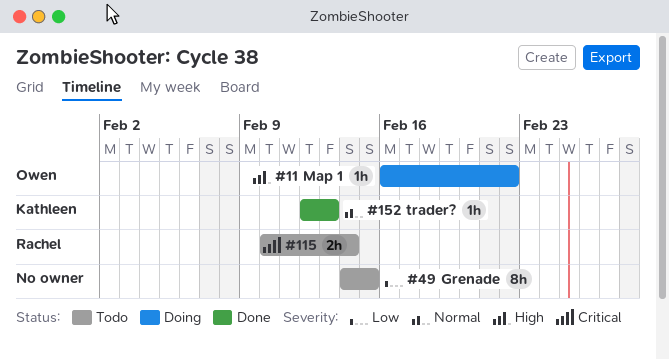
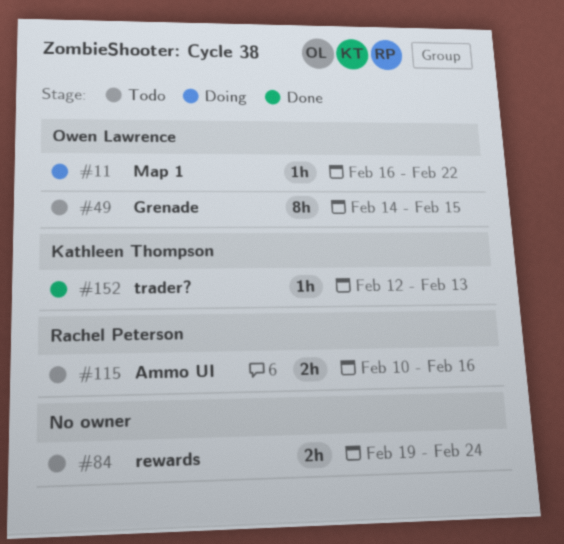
#49, owner: none -> Owen Lawrence
#84: none -> present
#115, due: Feb 14 -> Feb 16

